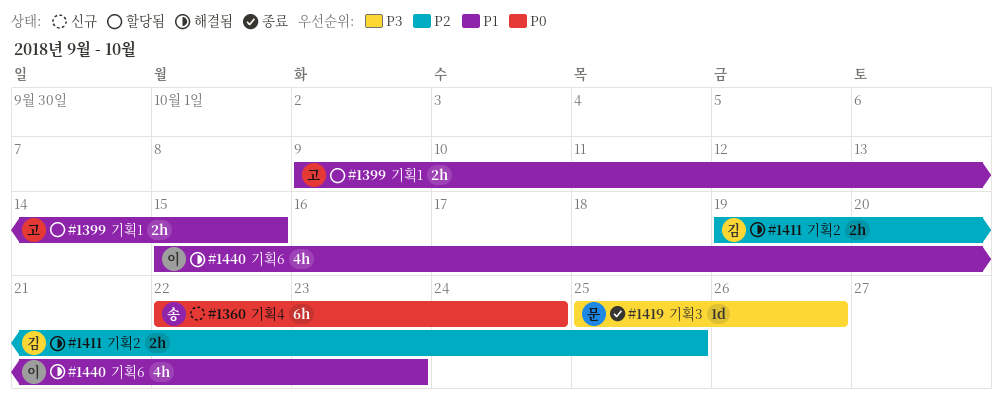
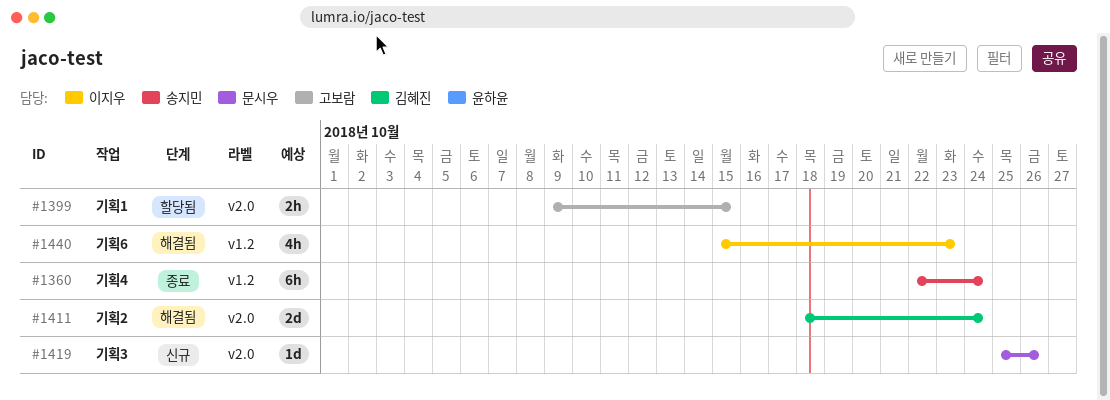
#1360, status: 신규 -> 종료
#1411, estimate: 2h -> 2d
#1411, start: Oct 19 -> Oct 18
#1411, due: Oct 25 -> Oct 24
#1419, status: 종료 -> 신규

